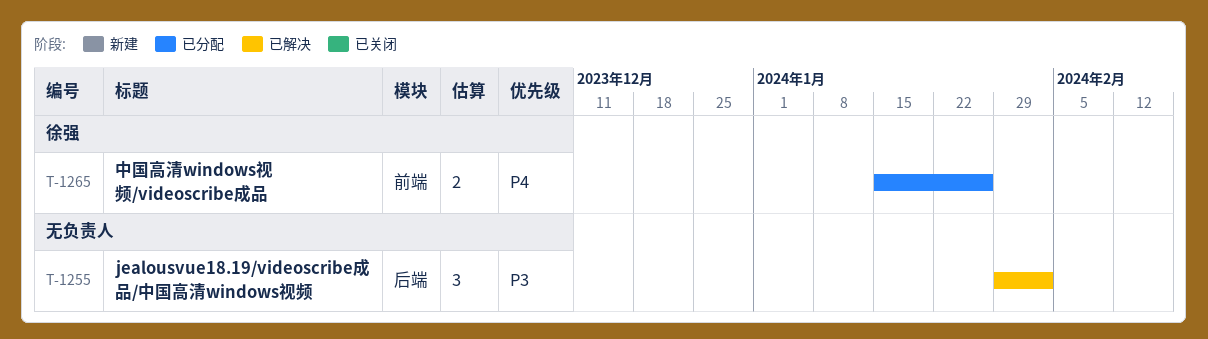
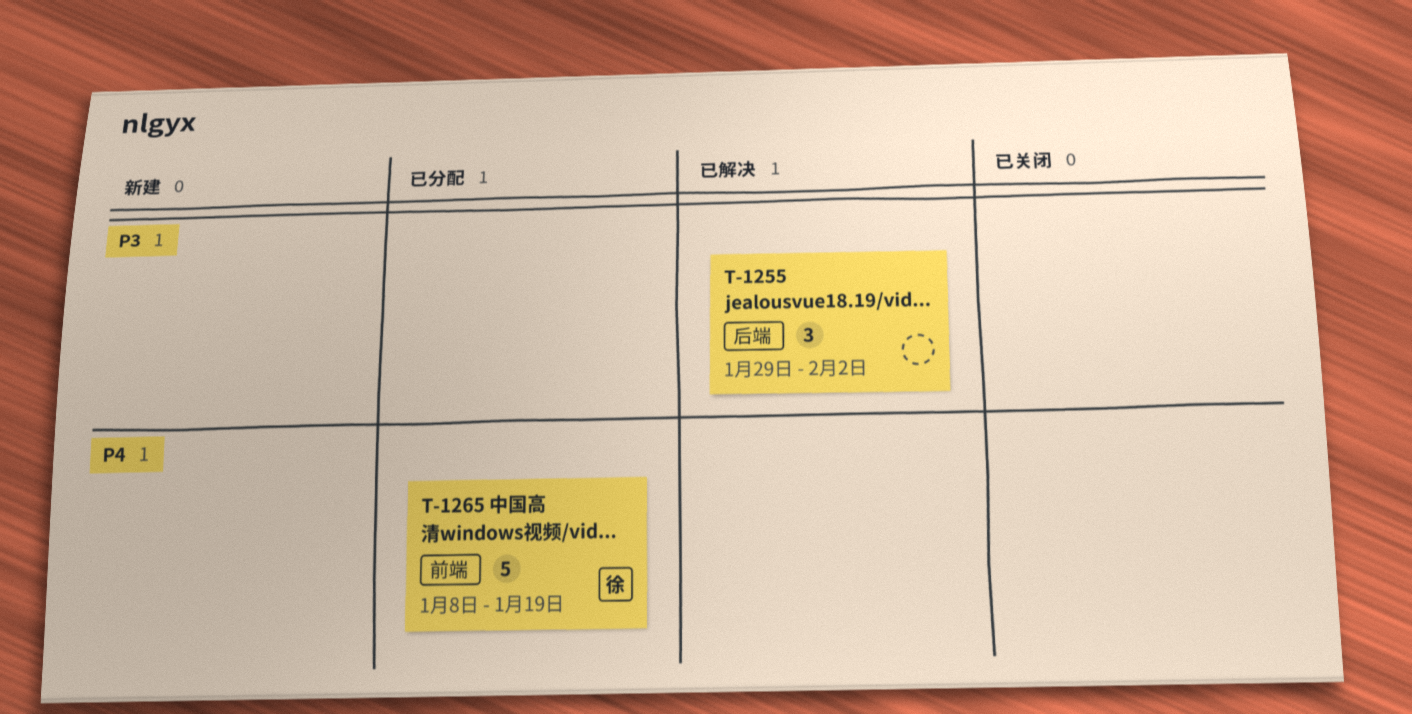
T-1265, estimate: 2 -> 5
T-1265, start: Jan 15 -> Jan 8
T-1265, due: Jan 26 -> Jan 19

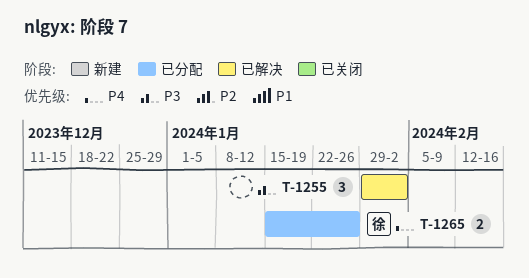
T-1265, estimate: 5 -> 2
T-1265, start: Jan 8 -> Jan 15
T-1265, due: Jan 19 -> Jan 26

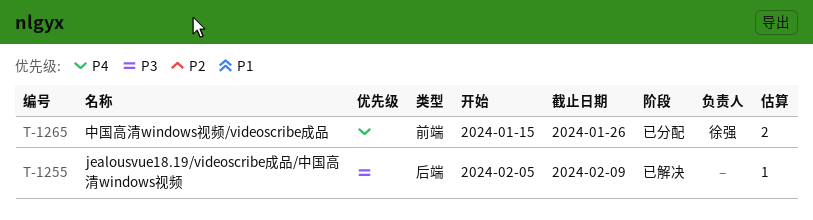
T-1255, estimate: 3 -> 1
T-1255, start: Jan 29 -> Feb 5
T-1255, due: Feb 2 -> Feb 9

